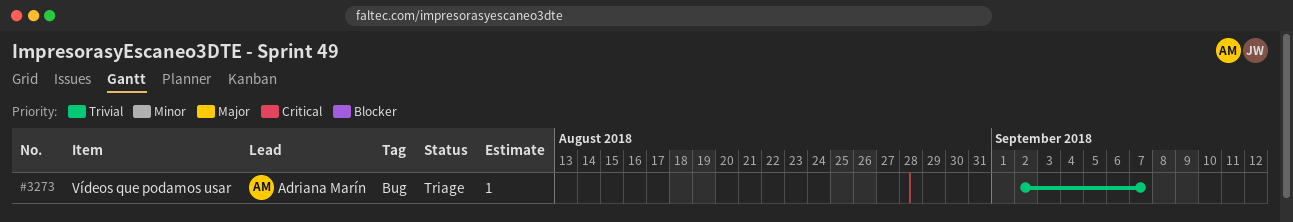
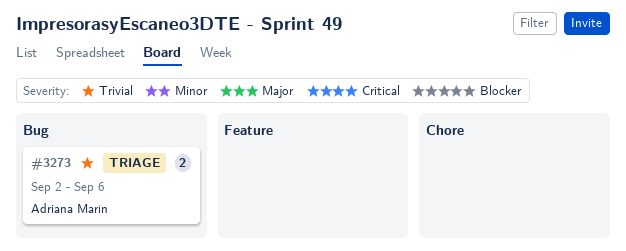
#3273, estimate: 1 -> 2
#3273, due: Sep 7 -> Sep 6

